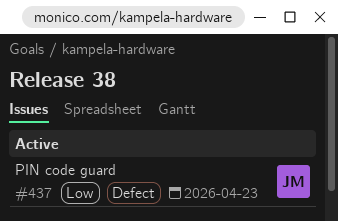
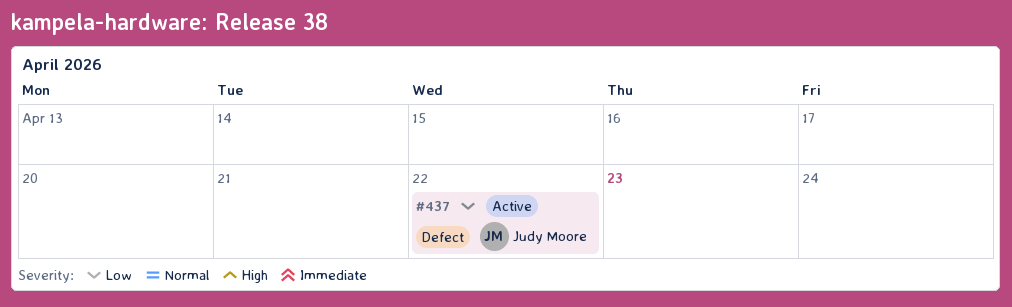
#437, due: Apr 23 -> Apr 22

